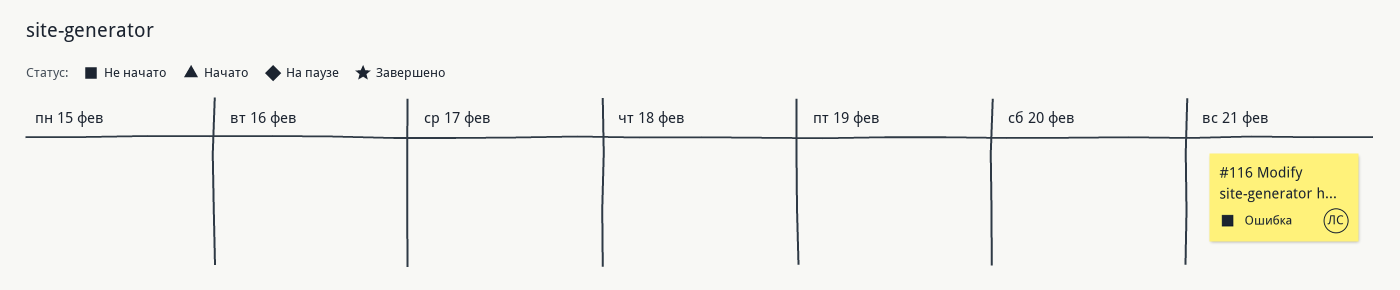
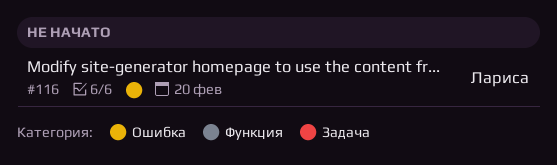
#116, due: Feb 21 -> Feb 20

